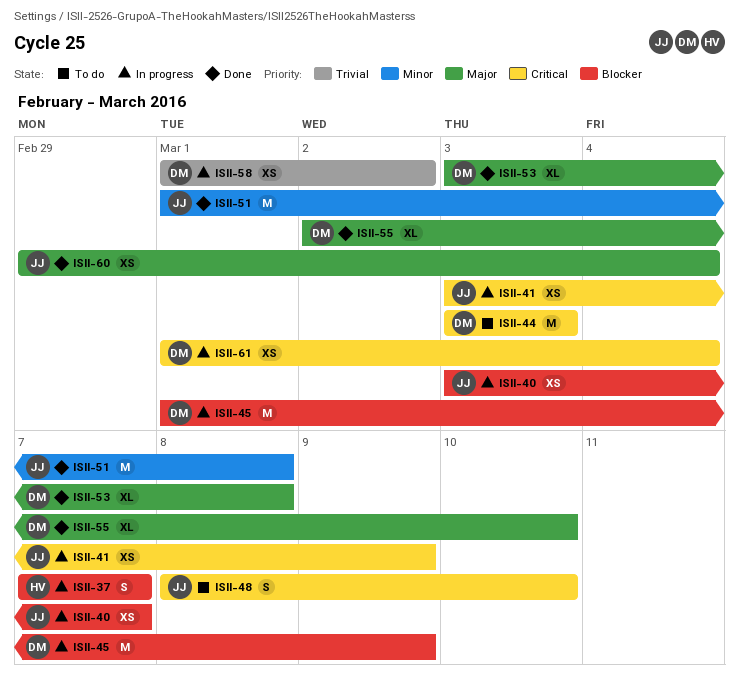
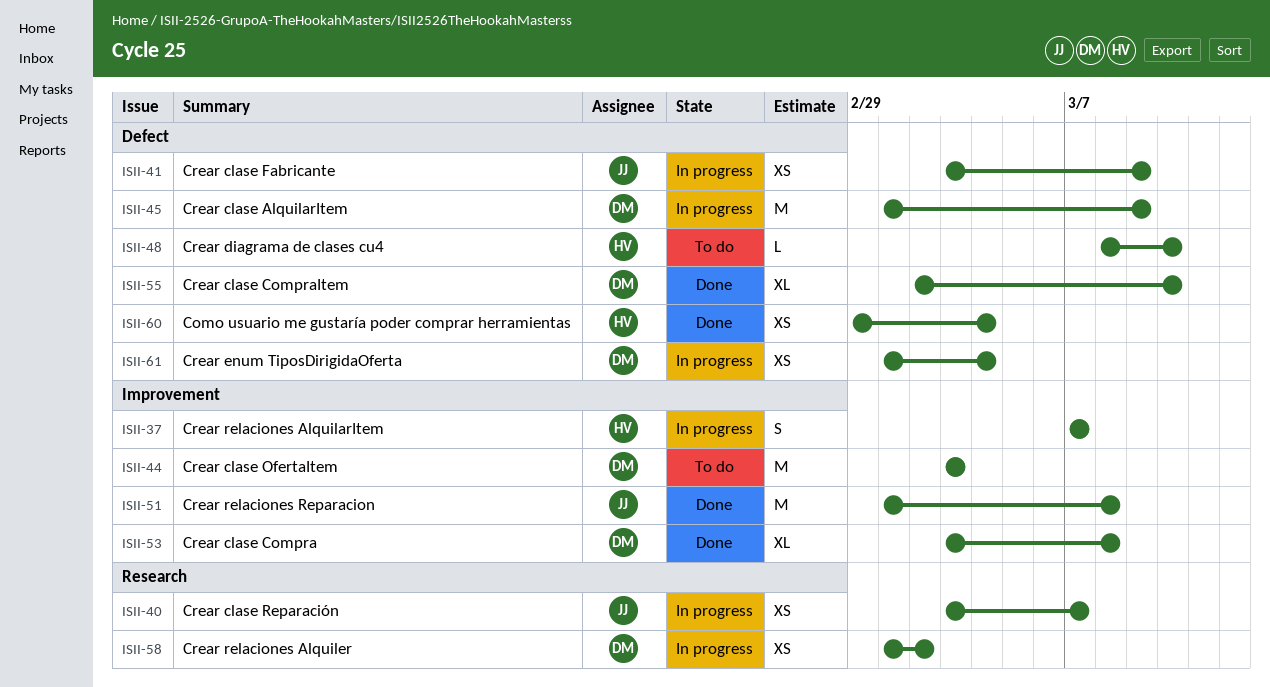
ISII-48, owner: JJ -> HV
ISII-48, estimate: S -> L
ISII-60, owner: JJ -> HV

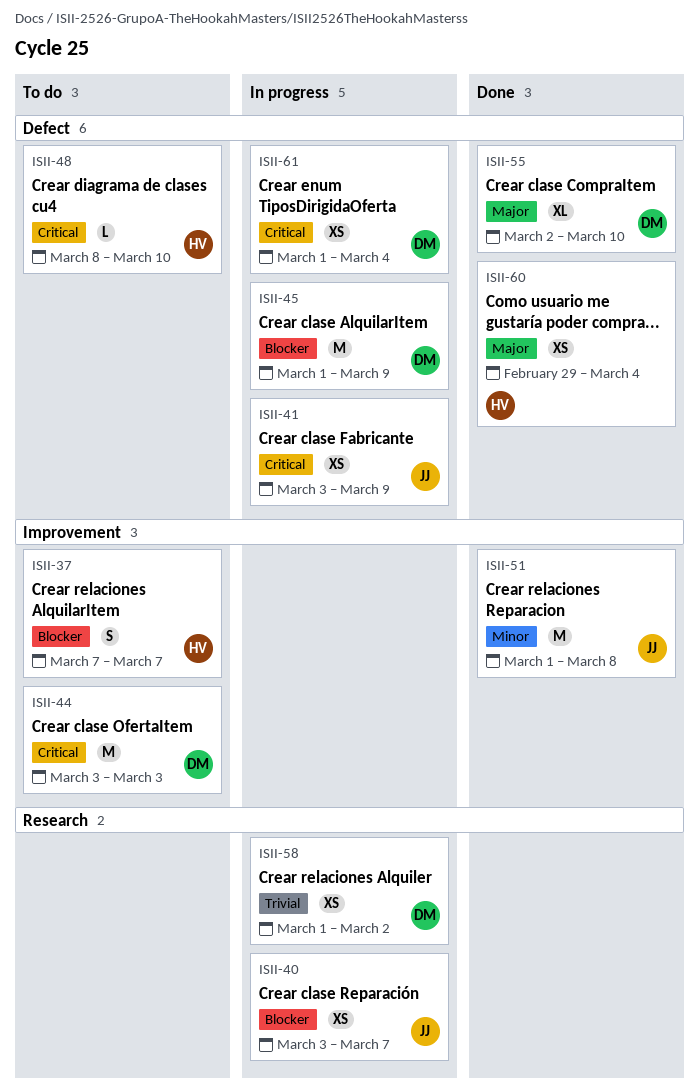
ISII-37, status: In progress -> To do
ISII-53: present -> none

